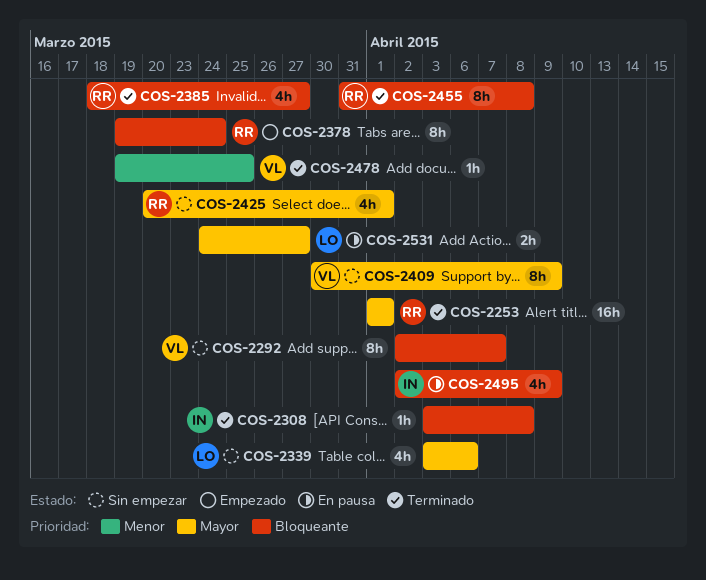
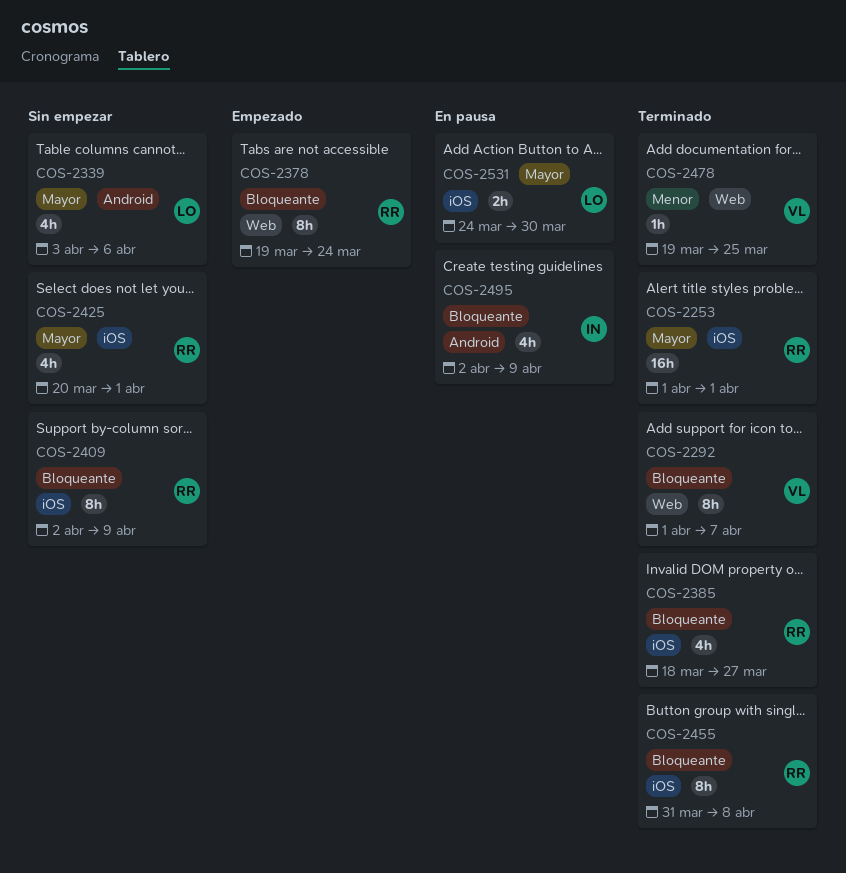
COS-2292, status: Sin empezar -> Terminado
COS-2292, start: Apr 2 -> Apr 1
COS-2308: present -> none
COS-2409, owner: VL -> RR
COS-2409, priority: Mayor -> Bloqueante
COS-2409, start: Mar 30 -> Apr 2
COS-2531, due: Mar 27 -> Mar 30

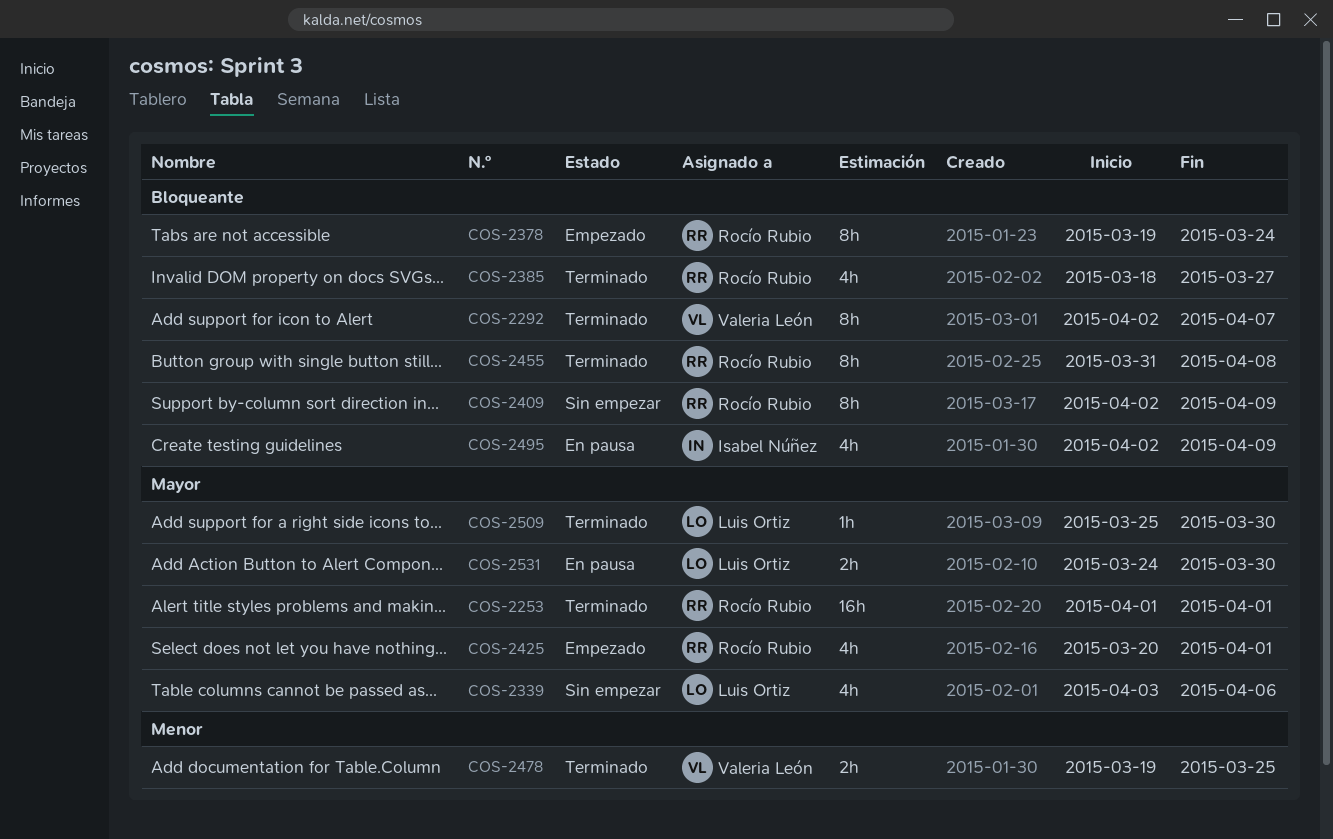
COS-2292, start: Apr 1 -> Apr 2
COS-2425, status: Sin empezar -> Empezado
COS-2478, estimate: 1h -> 2h
COS-2509: none -> present

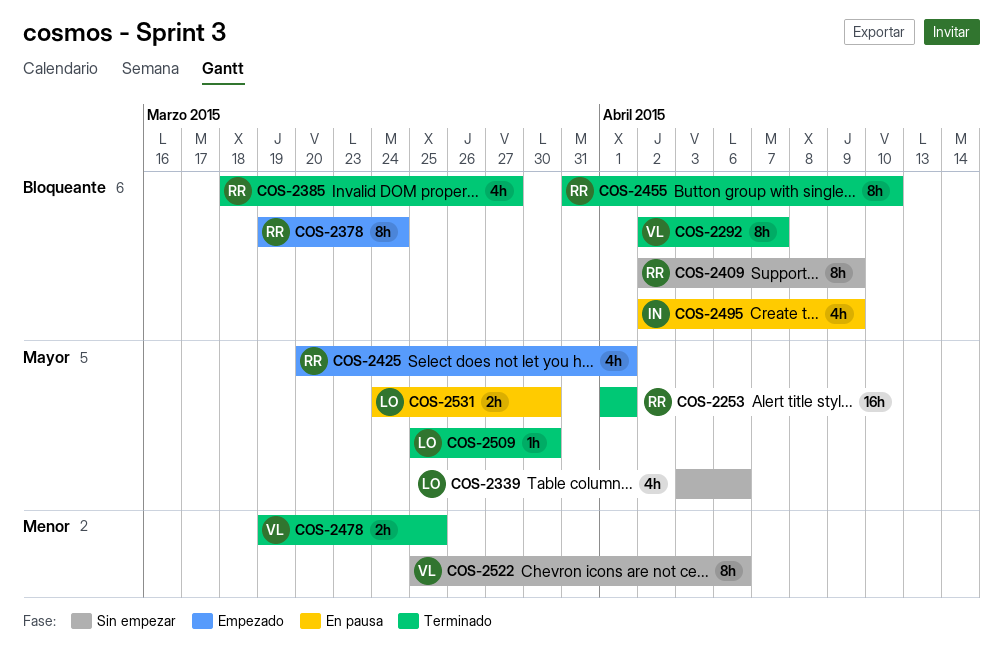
COS-2455, due: Apr 8 -> Apr 10
COS-2522: none -> present

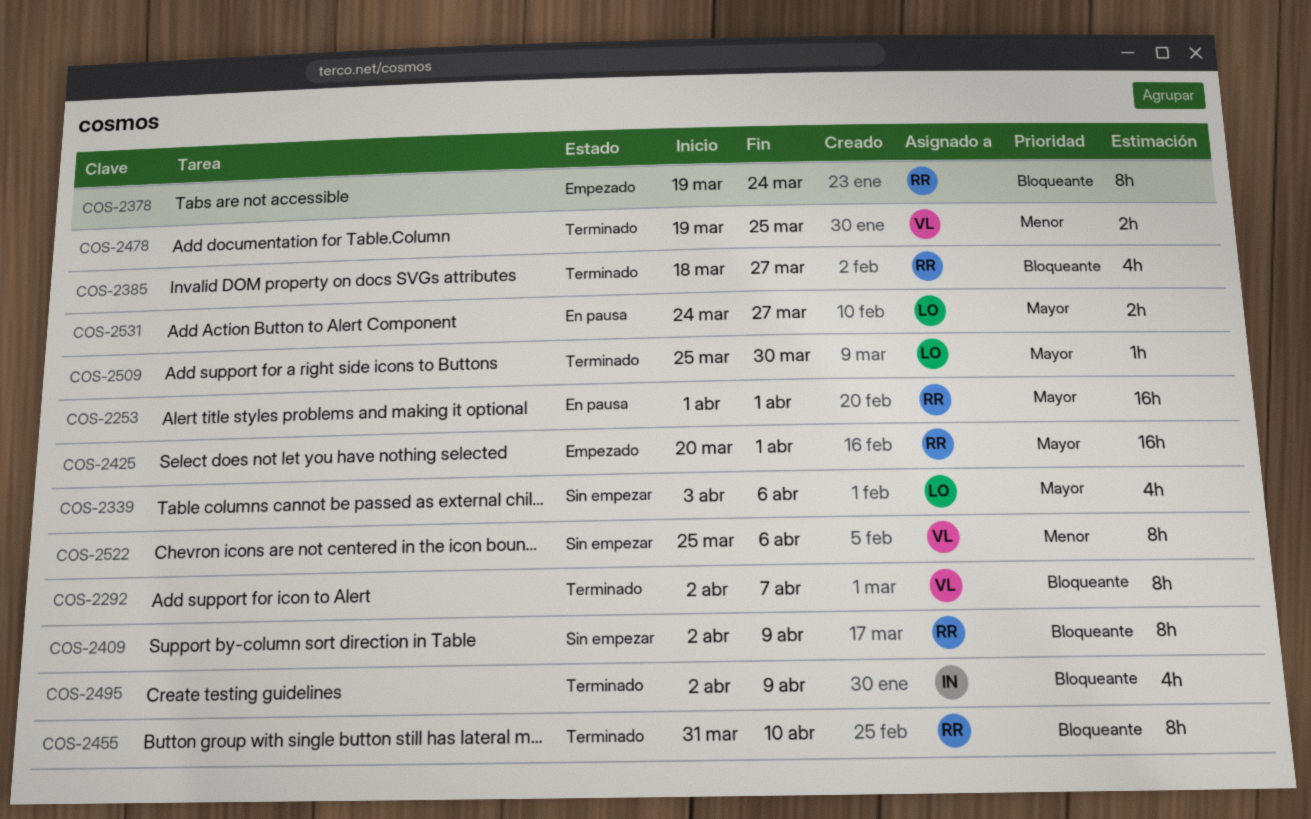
COS-2253, status: Terminado -> En pausa
COS-2425, estimate: 4h -> 16h
COS-2495, status: En pausa -> Terminado
COS-2531, due: Mar 30 -> Mar 27

